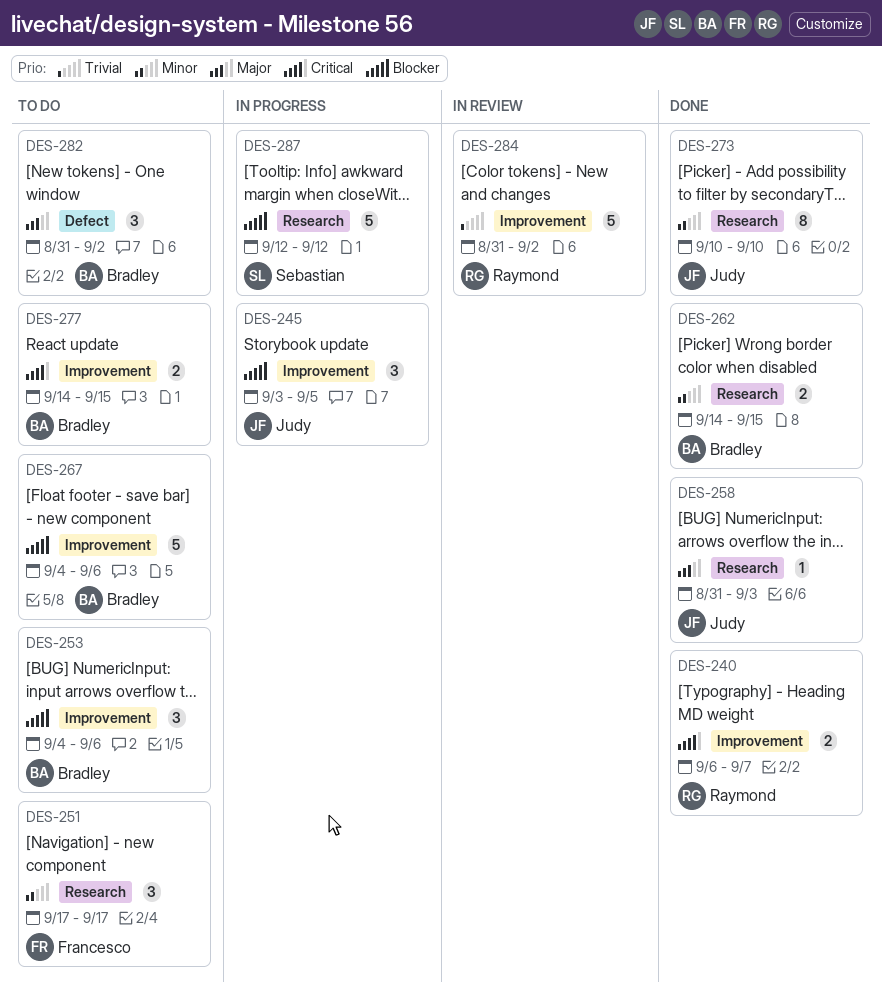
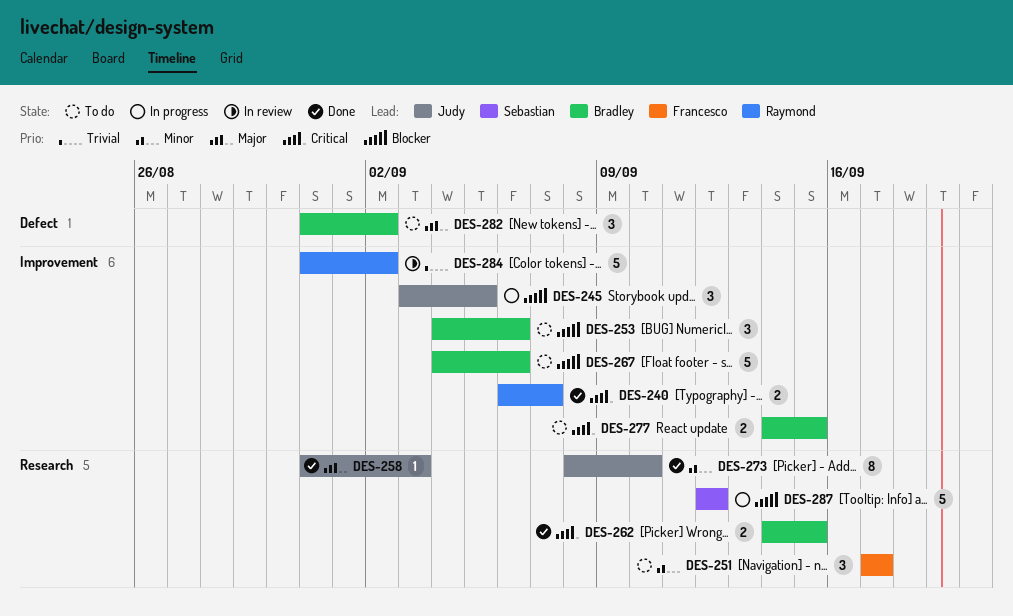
DES-262, priority: Minor -> Critical
DES-273, start: Sep 10 -> Sep 8

